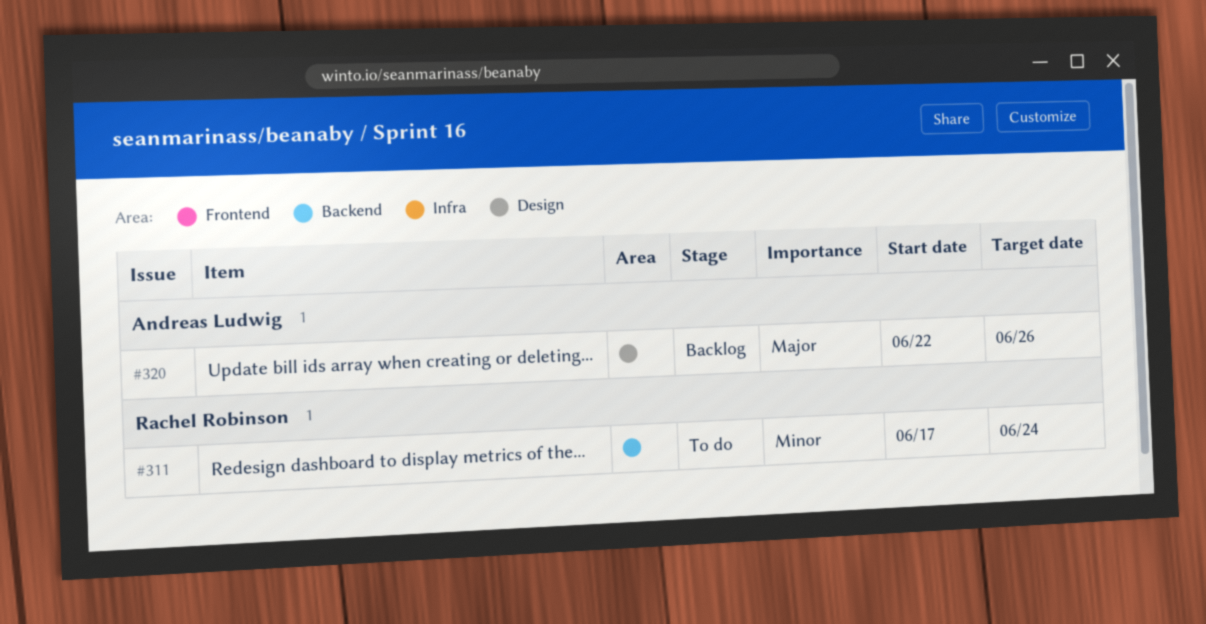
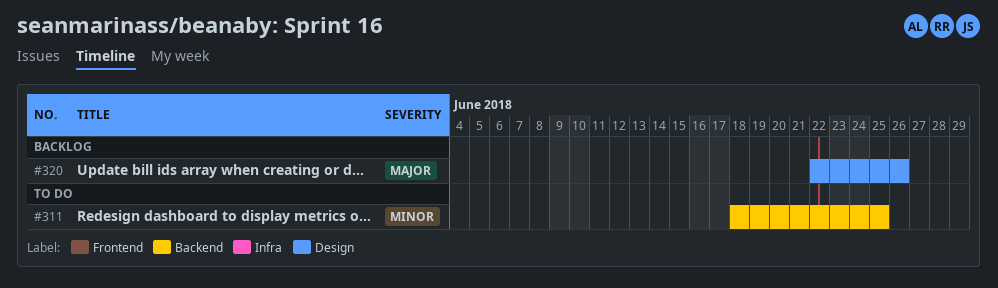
#311, start: Jun 17 -> Jun 18
#311, due: Jun 24 -> Jun 25

